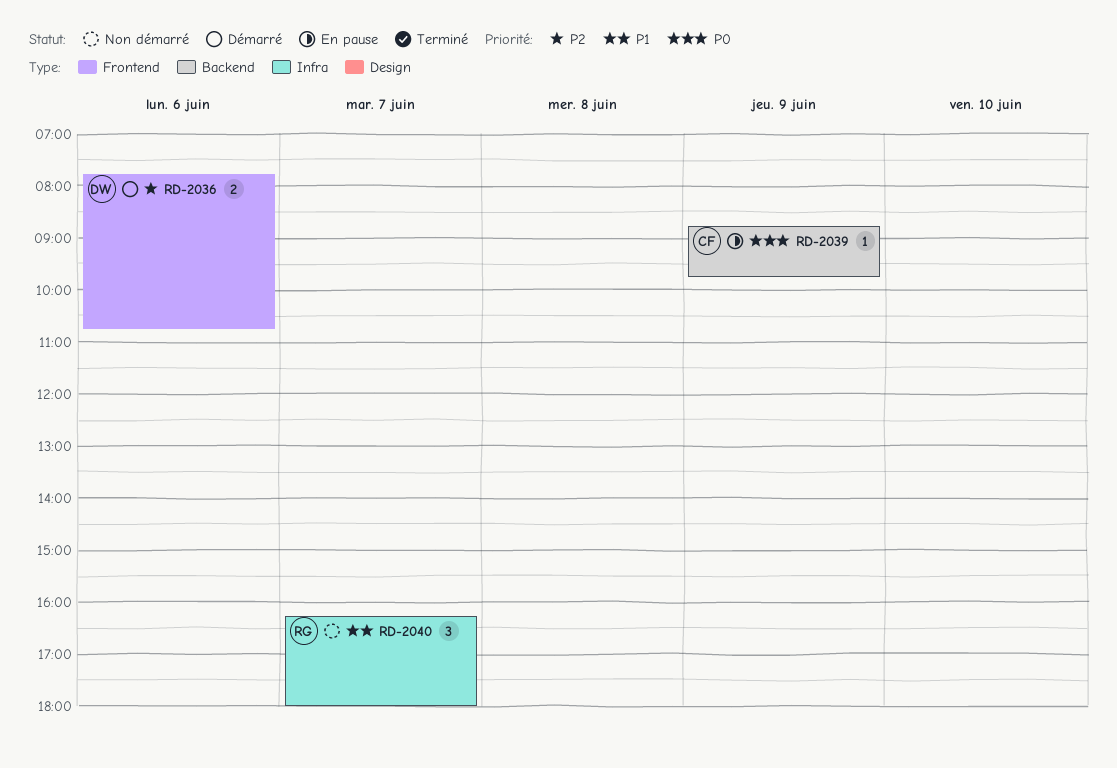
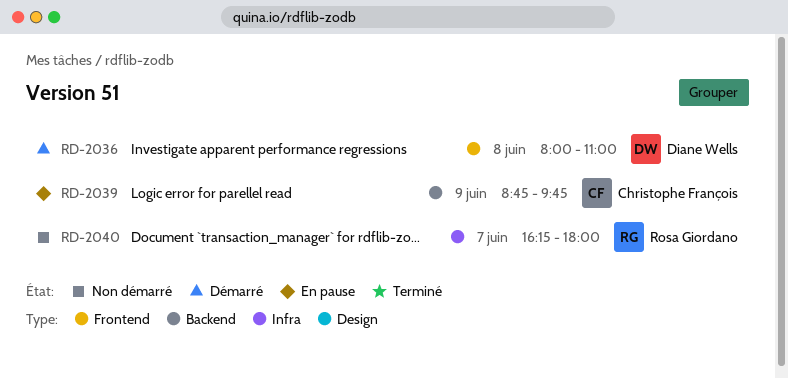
RD-2036, day: Jun 6 -> Jun 8
RD-2036, begins: 07:45 -> 08:00
RD-2036, ends: 10:45 -> 11:00

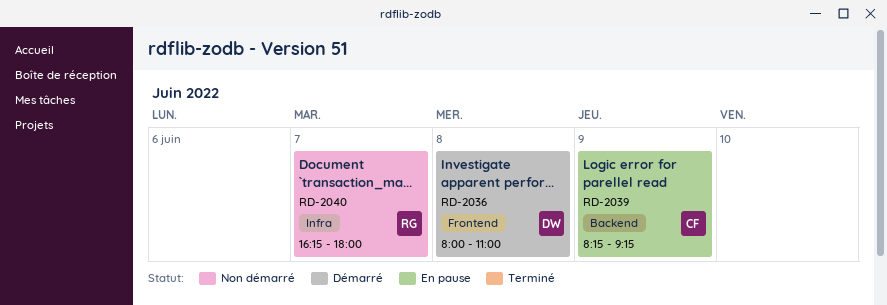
RD-2039, begins: 08:45 -> 08:15
RD-2039, ends: 09:45 -> 09:15

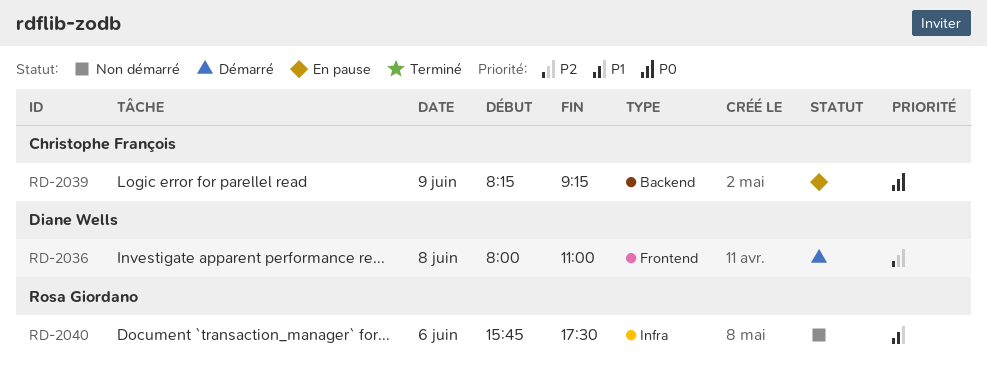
RD-2040, day: Jun 7 -> Jun 6
RD-2040, begins: 16:15 -> 15:45
RD-2040, ends: 18:00 -> 17:30

